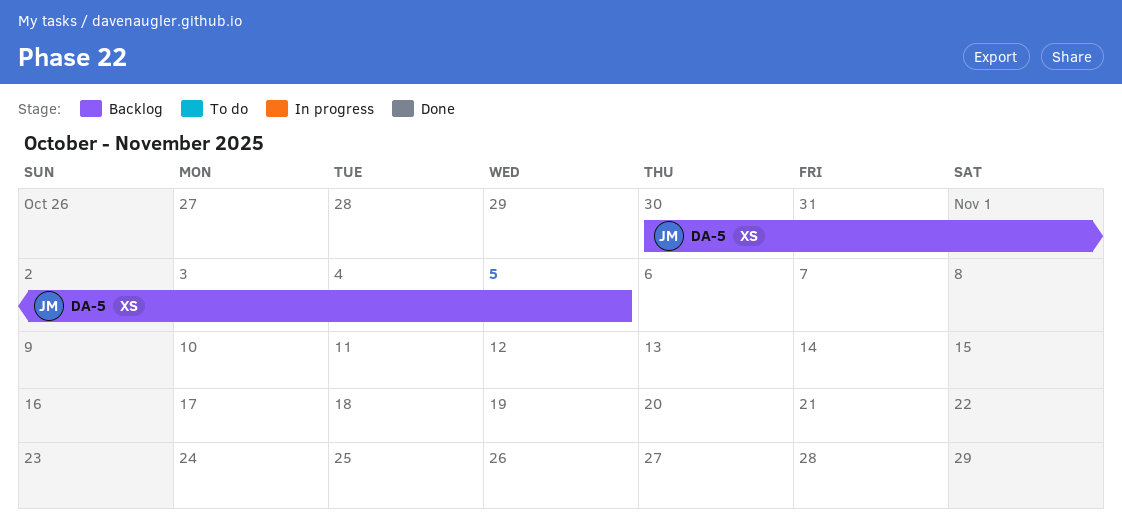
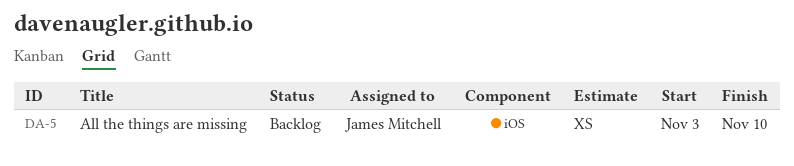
DA-5, start: Oct 30 -> Nov 3
DA-5, due: Nov 5 -> Nov 10

